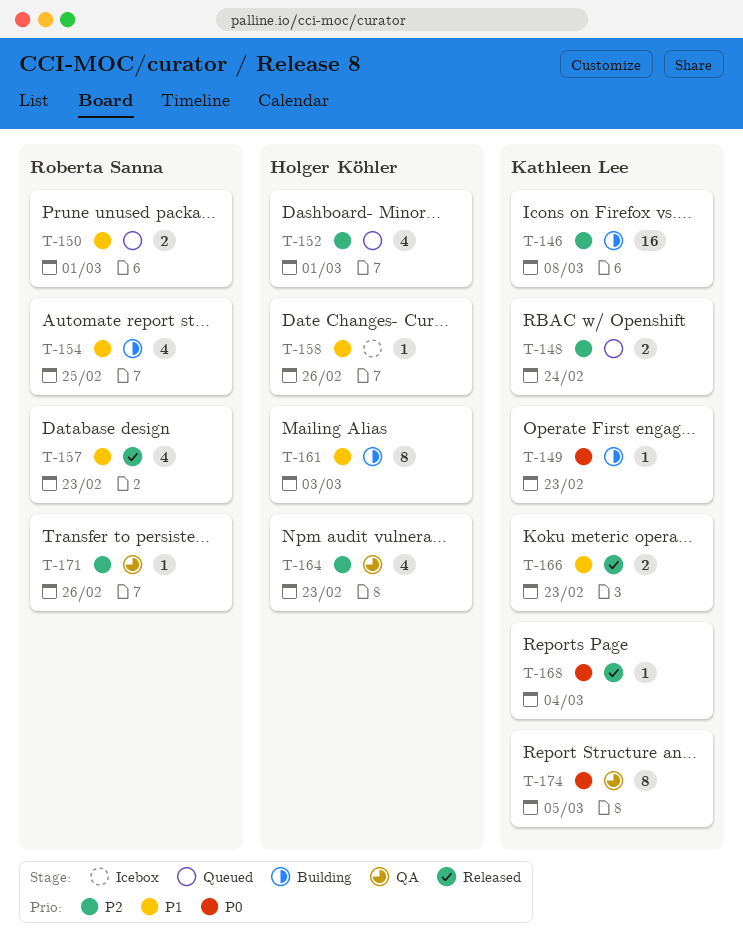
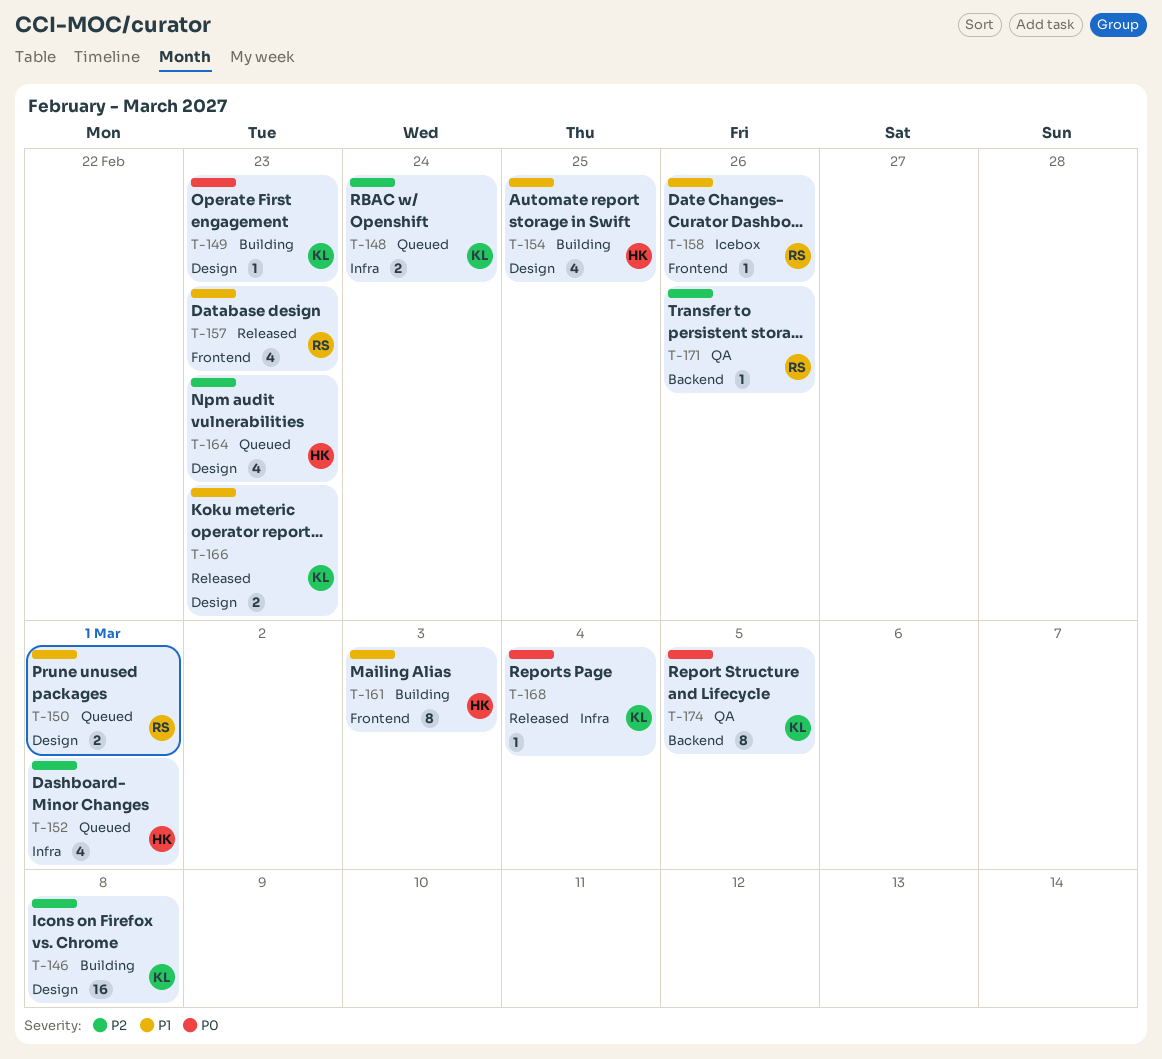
T-154, owner: Roberta Sanna -> Holger Köhler
T-158, owner: Holger Köhler -> Roberta Sanna
T-164, status: QA -> Queued

